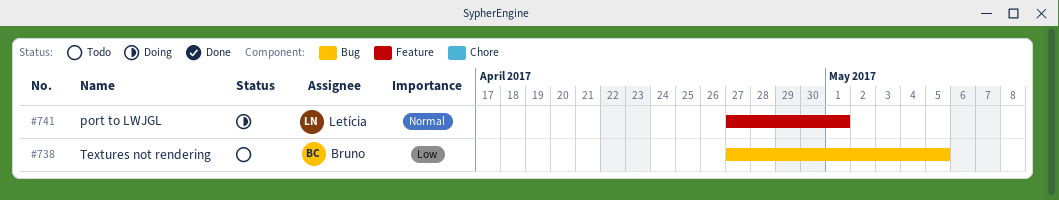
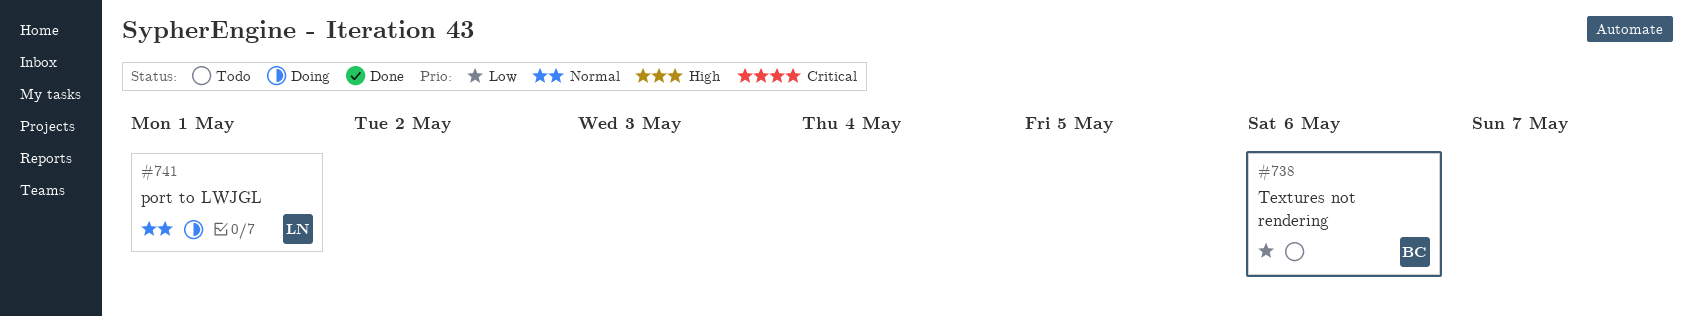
#738, due: May 5 -> May 6

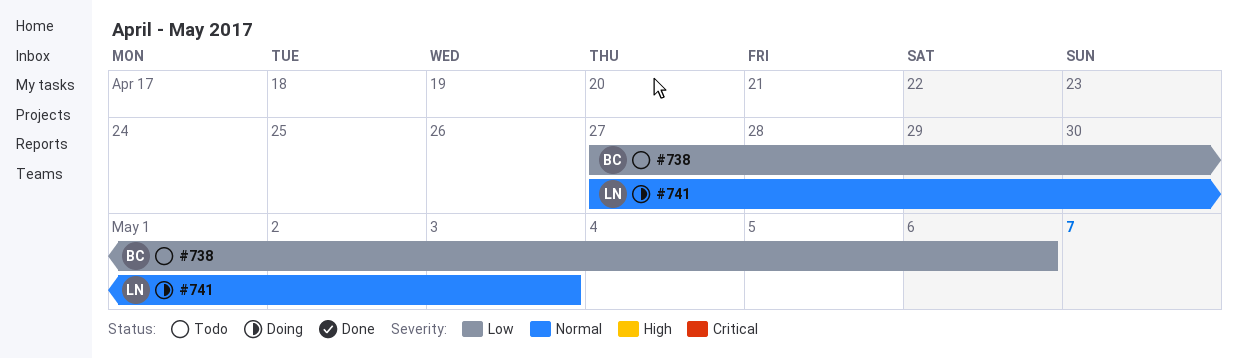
#741, due: May 1 -> May 3

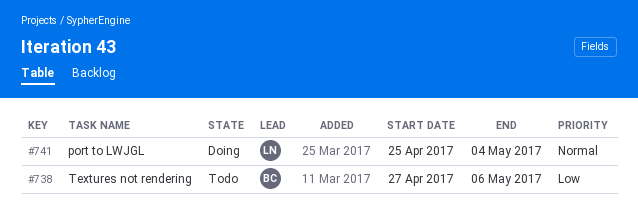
#741, start: Apr 27 -> Apr 25
#741, due: May 3 -> May 4

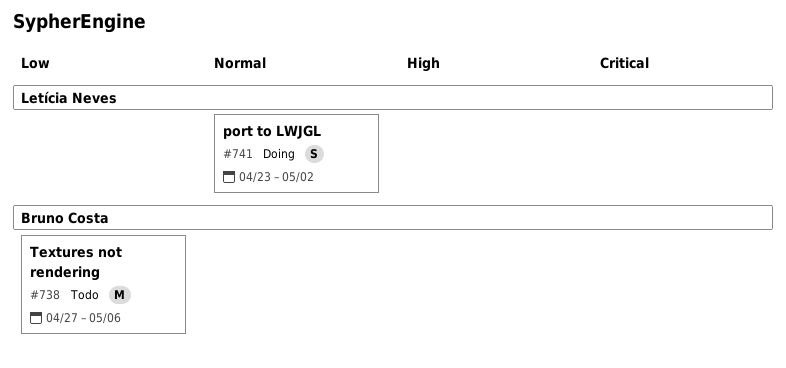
#741, start: Apr 25 -> Apr 23
#741, due: May 4 -> May 2

